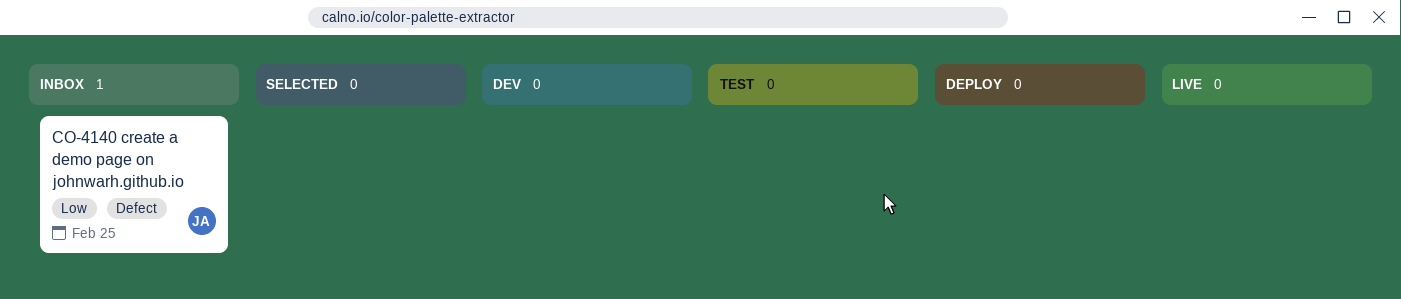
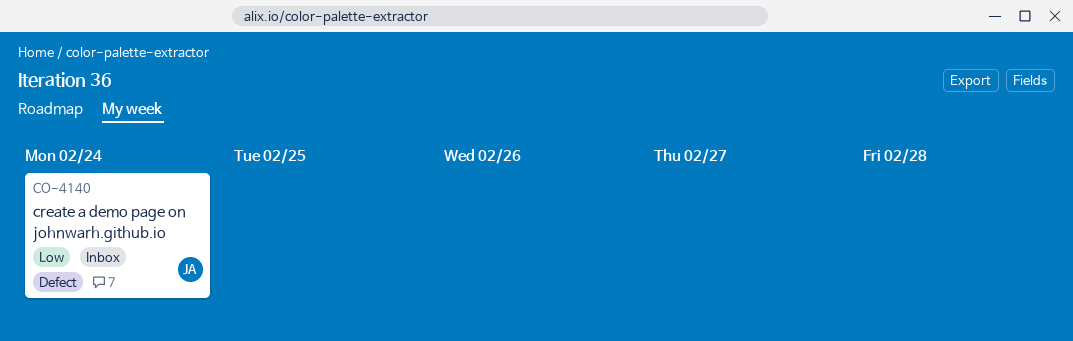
CO-4140, due: Feb 25 -> Feb 24

